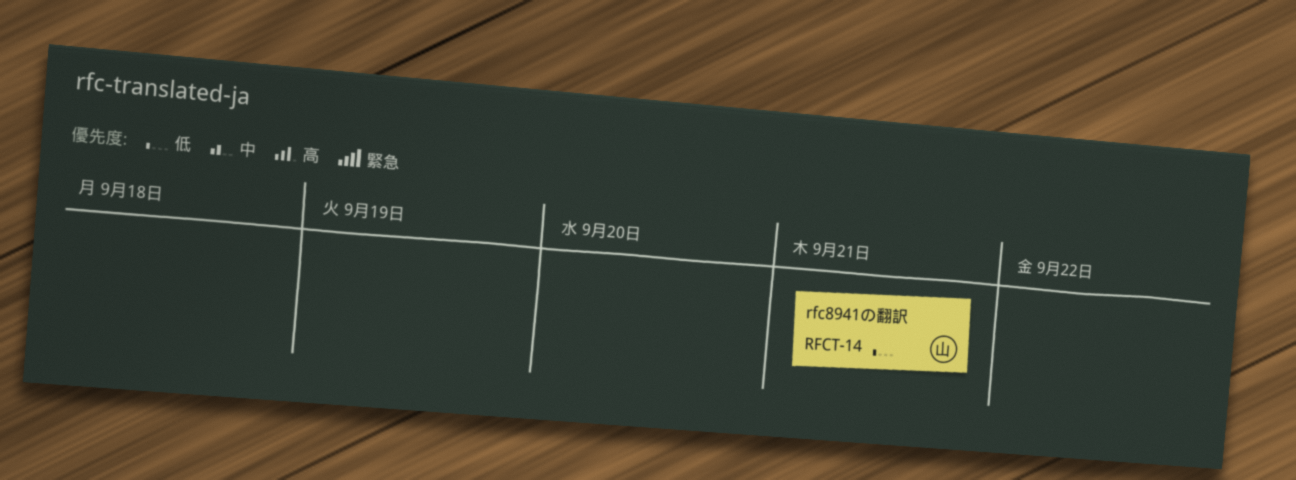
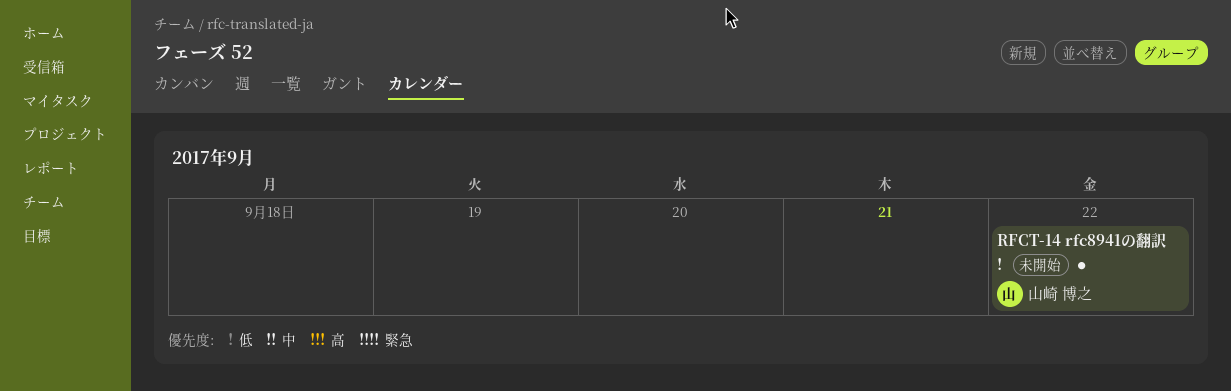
RFCT-14, due: Sep 21 -> Sep 22

